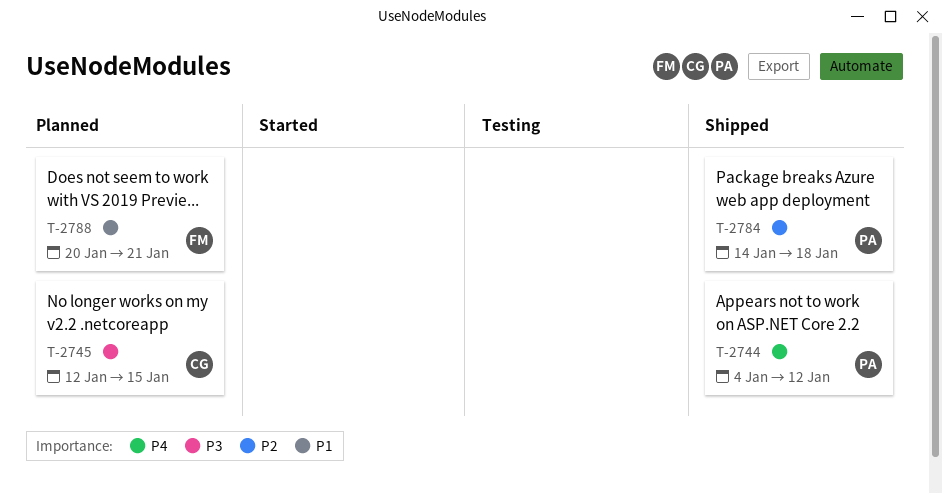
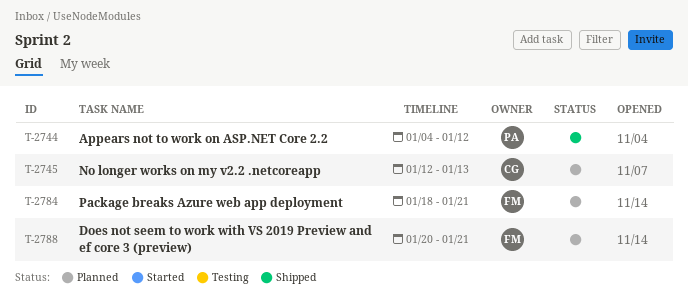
T-2745, due: Jan 15 -> Jan 13
T-2784, status: Shipped -> Planned
T-2784, owner: PA -> FM
T-2784, start: Jan 14 -> Jan 18
T-2784, due: Jan 18 -> Jan 21

